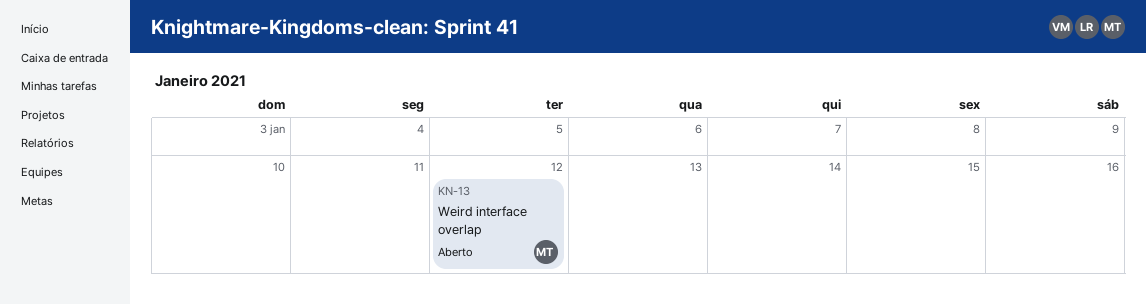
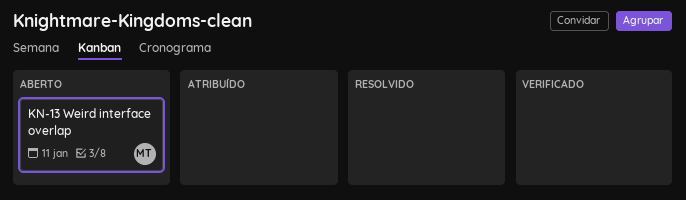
KN-13, due: Jan 12 -> Jan 11

